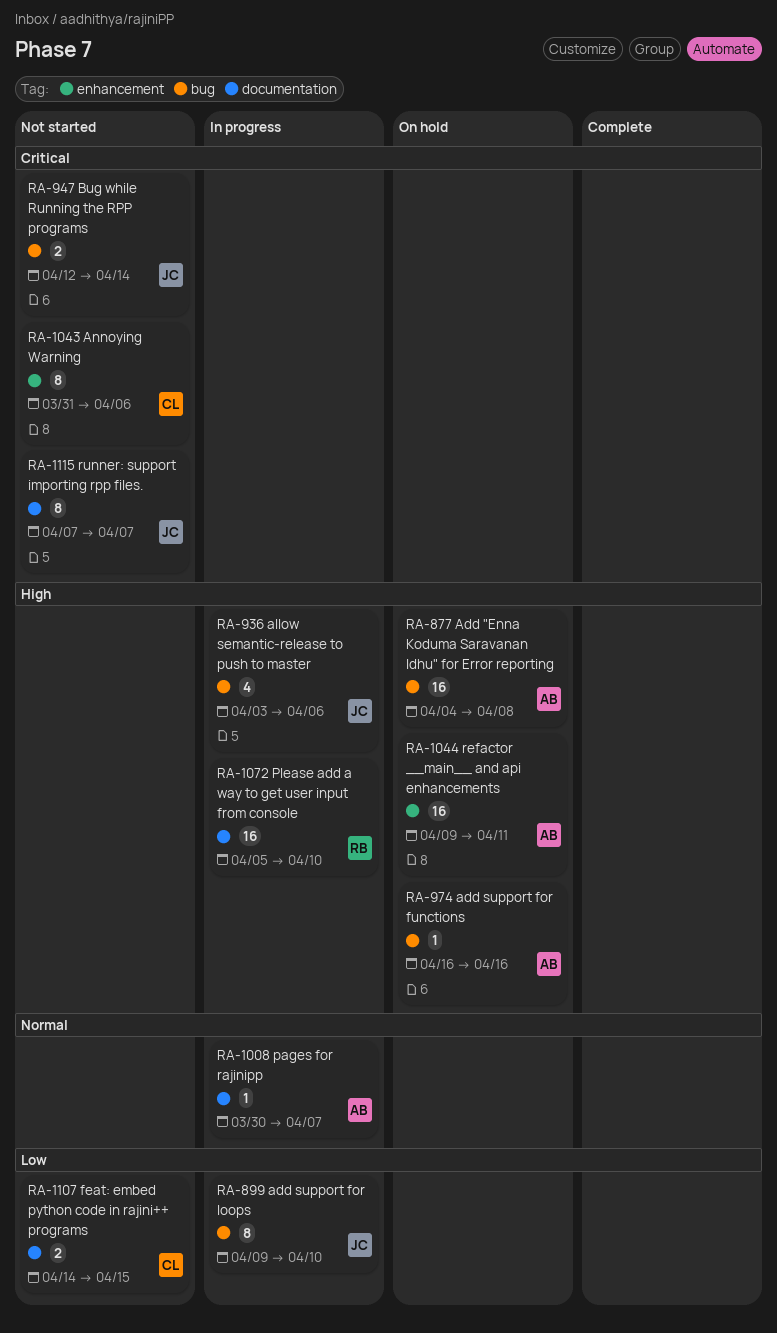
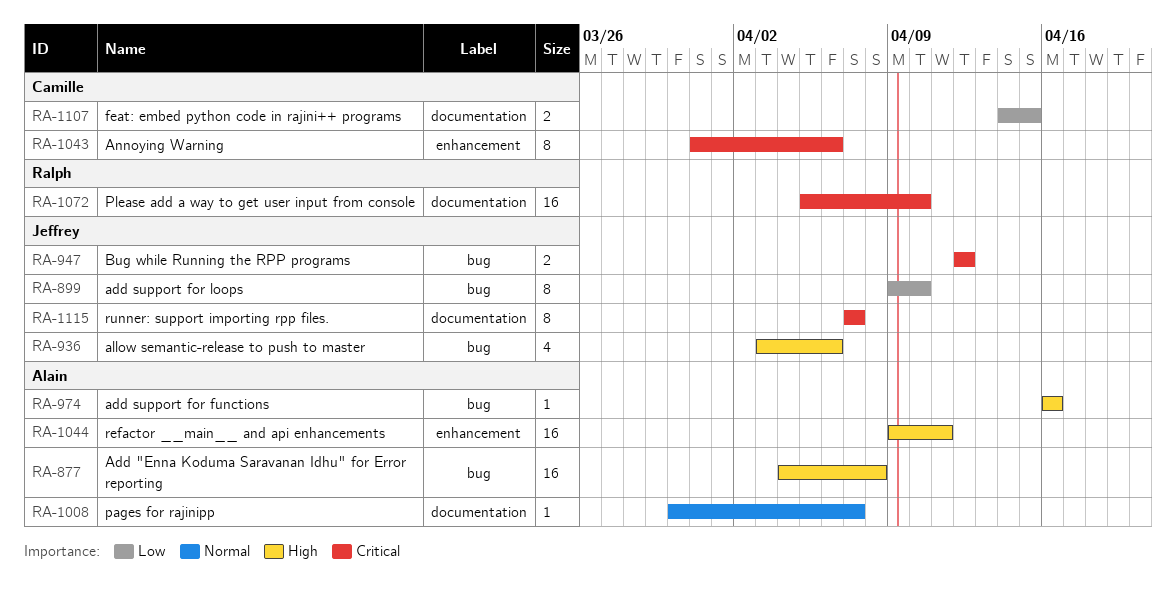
RA-947, due: Apr 14 -> Apr 12
RA-1072, priority: High -> Critical

